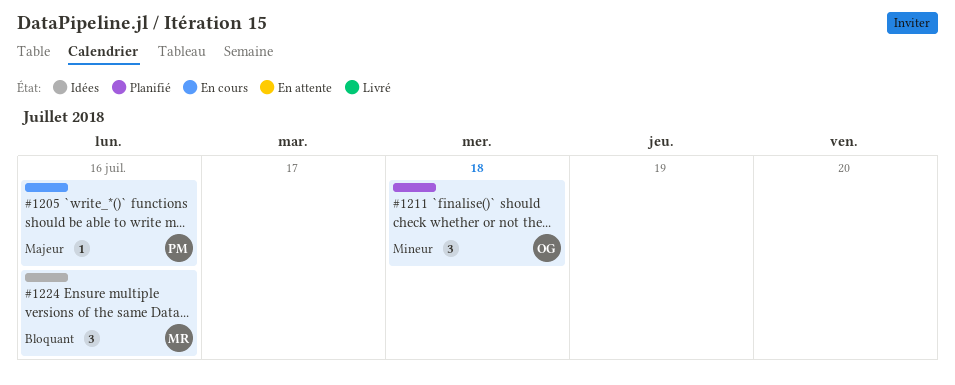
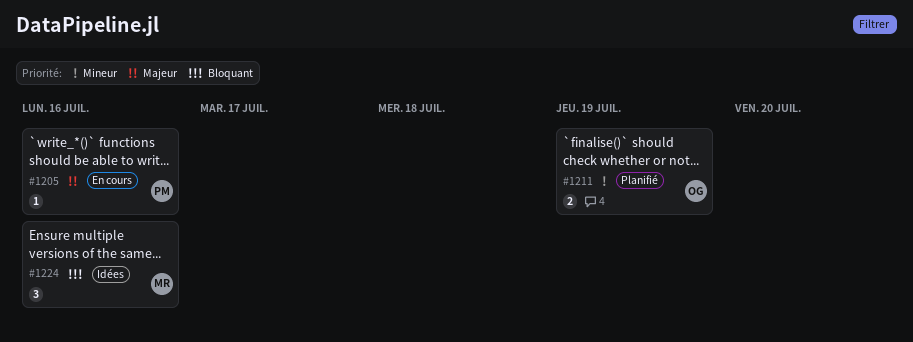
#1211, estimate: 3 -> 2
#1211, due: Jul 18 -> Jul 19

